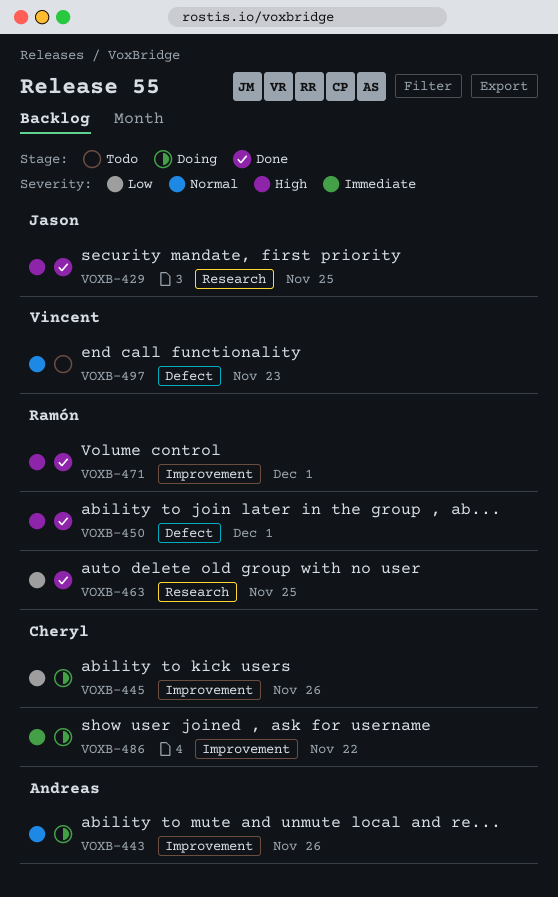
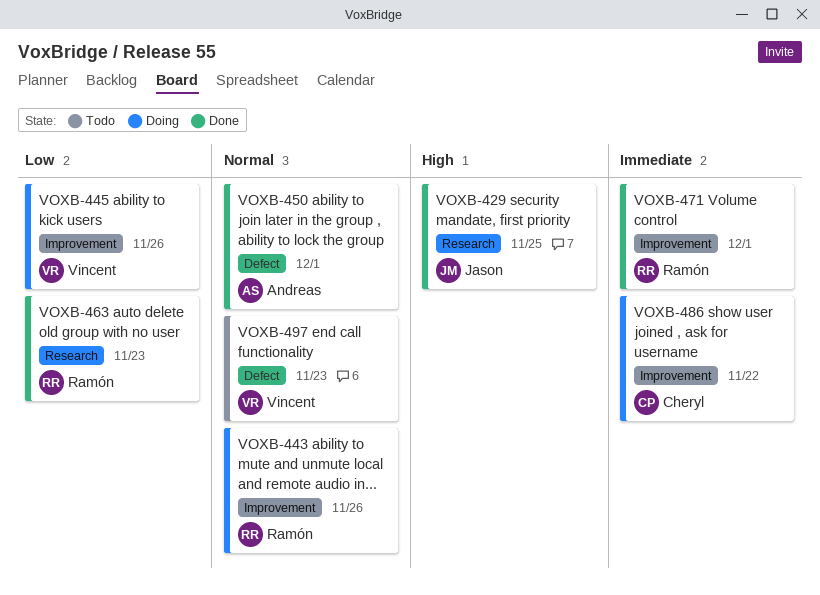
VOXB-443, owner: Andreas -> Ramón
VOXB-445, owner: Cheryl -> Vincent
VOXB-450, owner: Ramón -> Andreas
VOXB-450, priority: High -> Normal
VOXB-463, due: Nov 25 -> Nov 23
VOXB-471, priority: High -> Immediate

